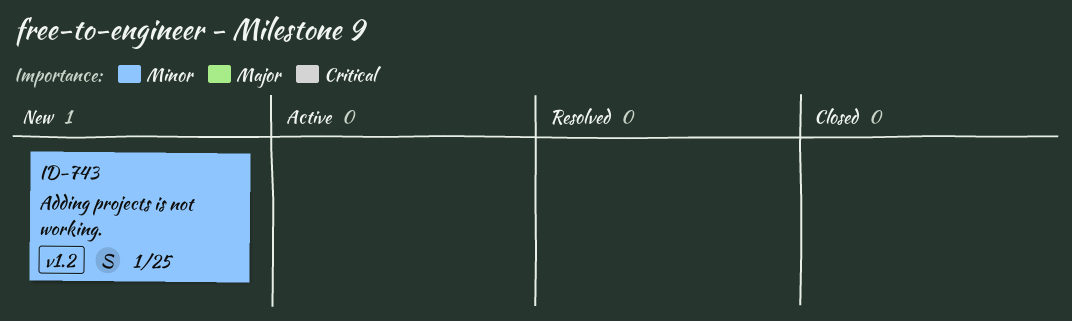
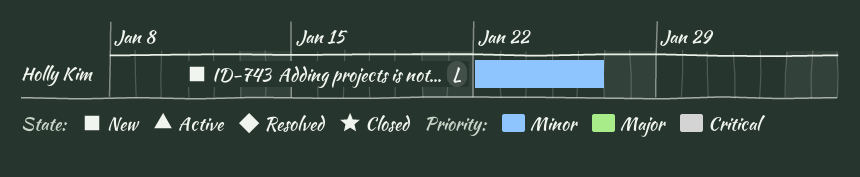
ID-743, estimate: S -> L
ID-743, due: Jan 25 -> Jan 26

